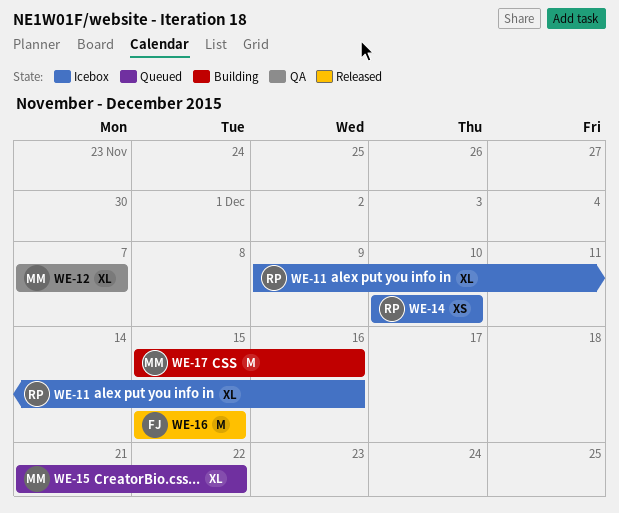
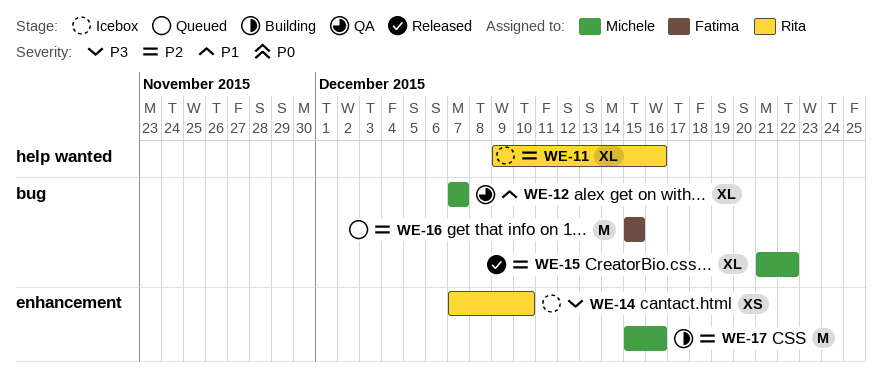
WE-14, start: Dec 10 -> Dec 7
WE-15, status: Queued -> Released
WE-16, status: Released -> Queued

